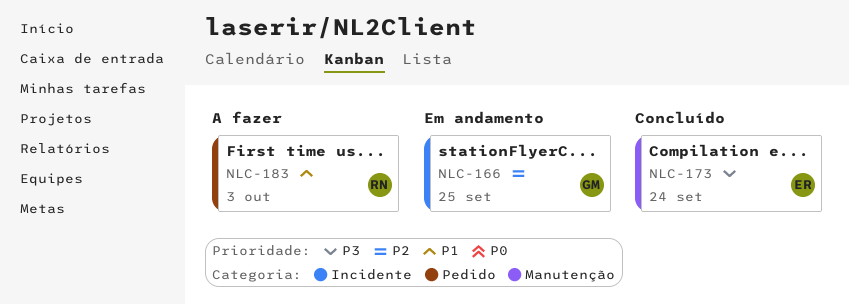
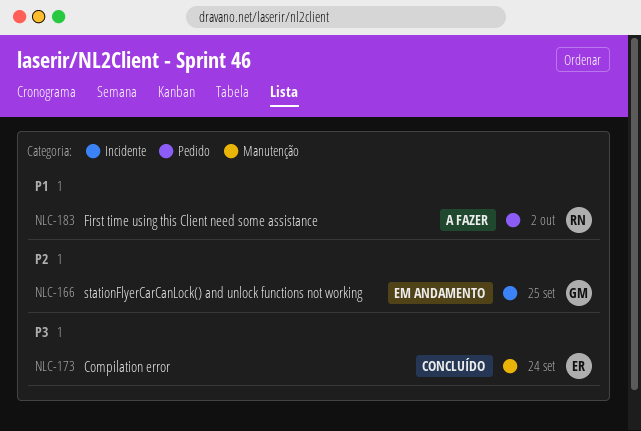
NLC-183, due: Oct 3 -> Oct 2

